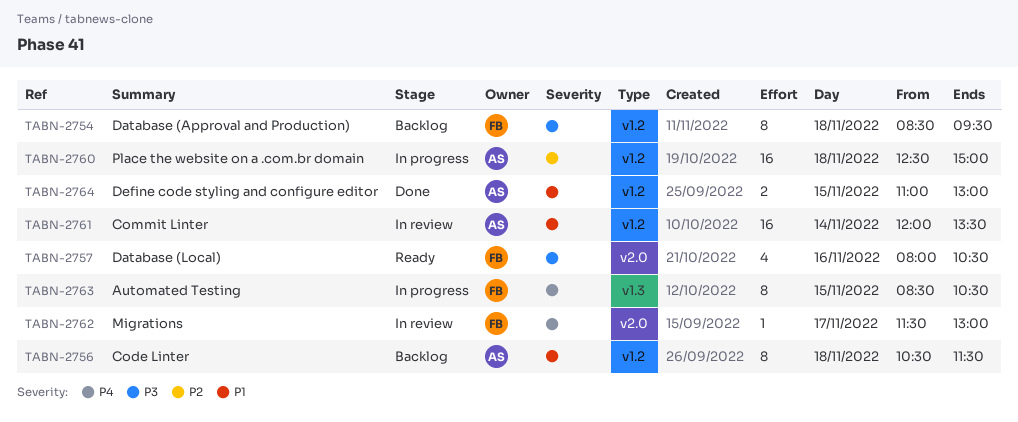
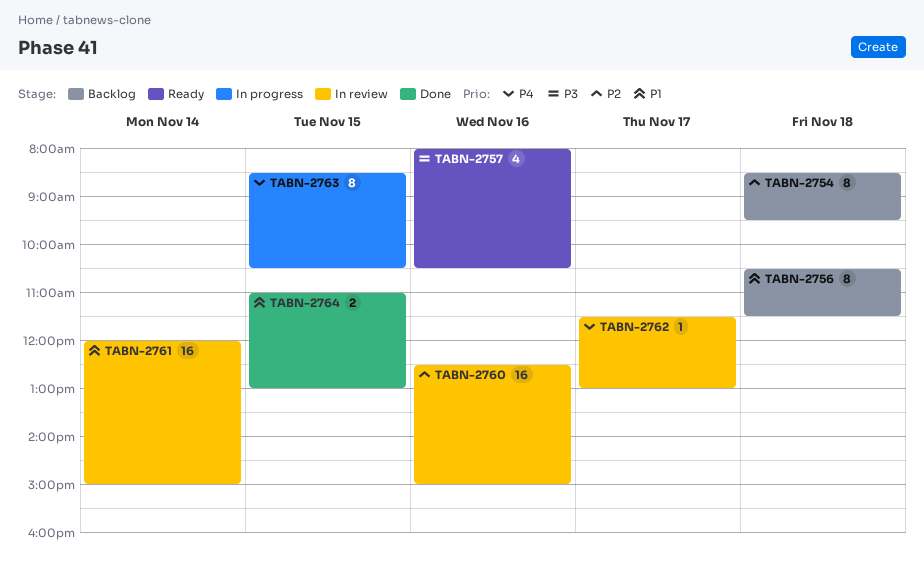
TABN-2754, priority: P3 -> P2
TABN-2760, status: In progress -> In review
TABN-2760, day: Nov 18 -> Nov 16
TABN-2761, ends: 13:30 -> 15:00

